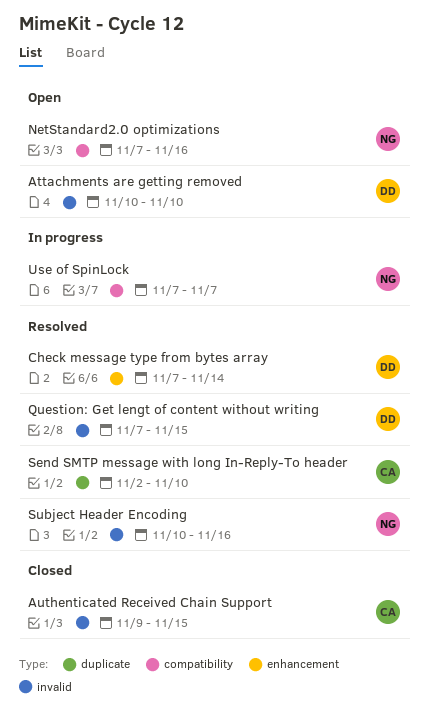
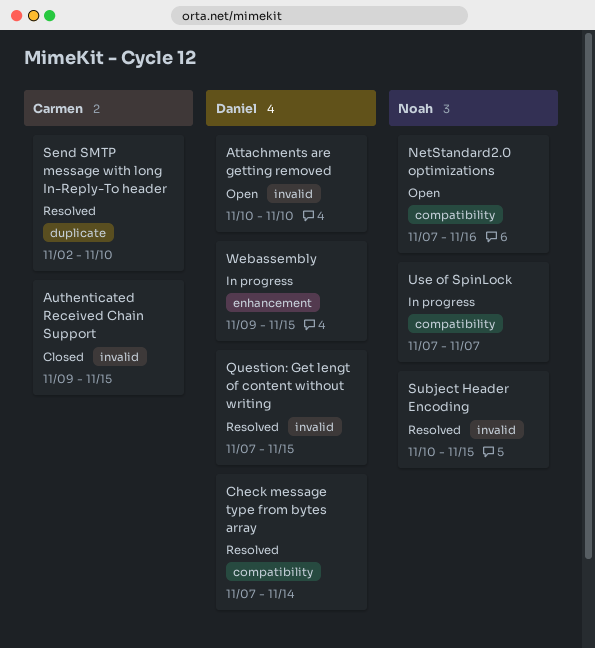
Check message type from bytes array, label: enhancement -> compatibility
Subject Header Encoding, due: Nov 16 -> Nov 15
Webassembly: none -> present

